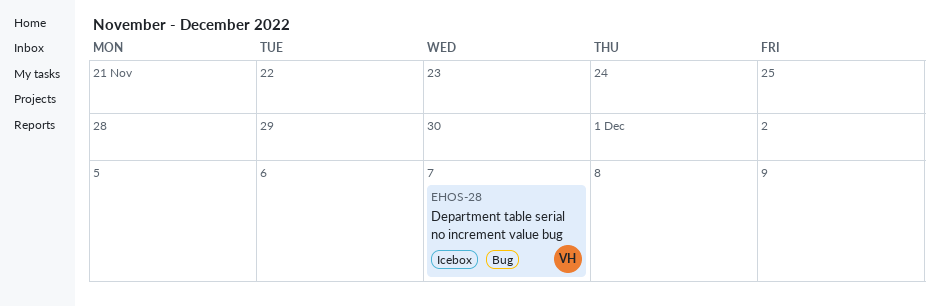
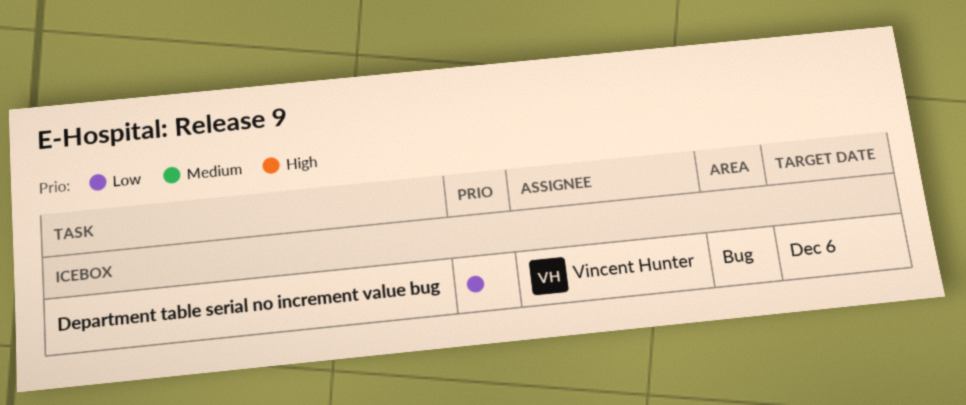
Department table serial no increment value bug, due: Dec 7 -> Dec 6

